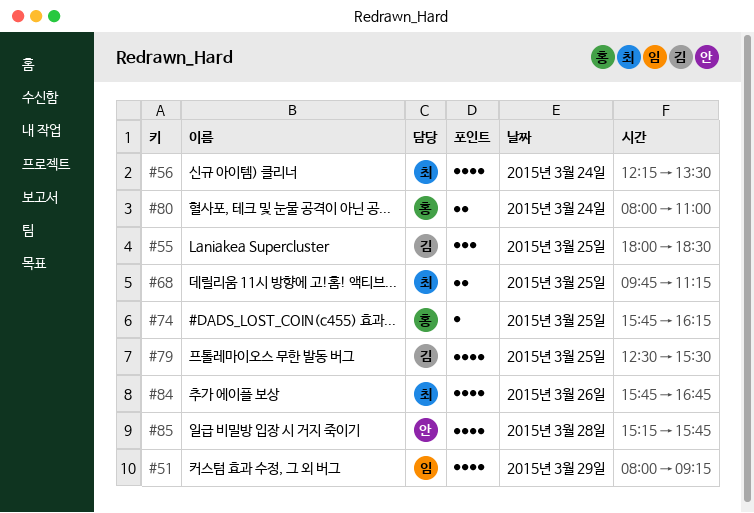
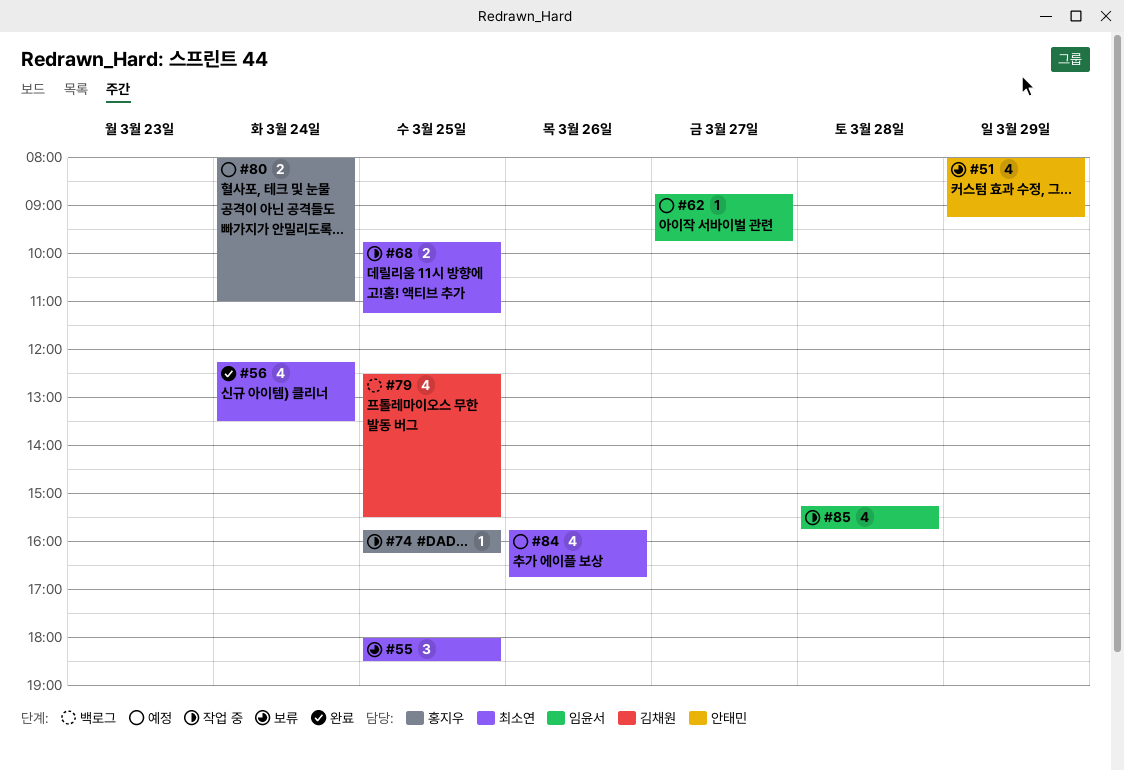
#51, owner: 임윤서 -> 안태민
#55, owner: 김채원 -> 최소연
#62: none -> present
#85, owner: 안태민 -> 임윤서

